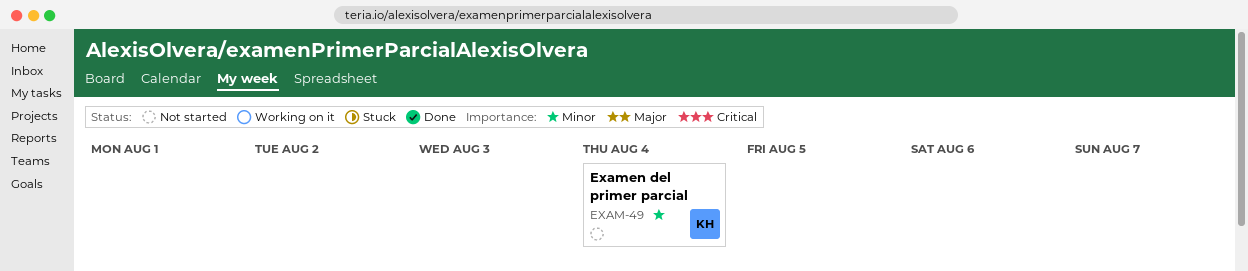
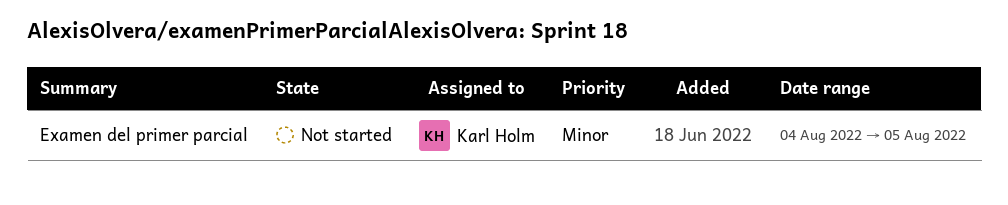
Examen del primer parcial, due: Aug 4 -> Aug 5

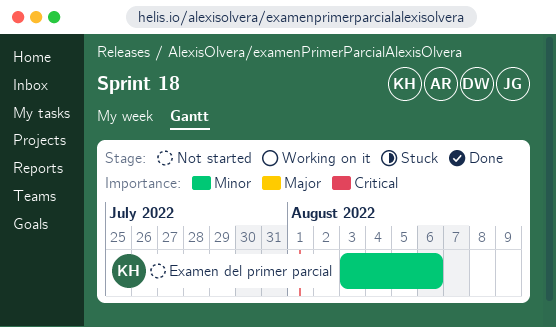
Examen del primer parcial, start: Aug 4 -> Aug 3
Examen del primer parcial, due: Aug 5 -> Aug 6

